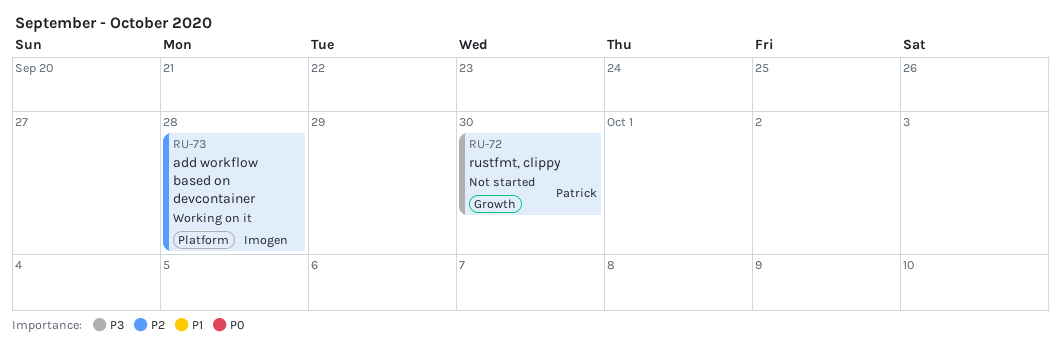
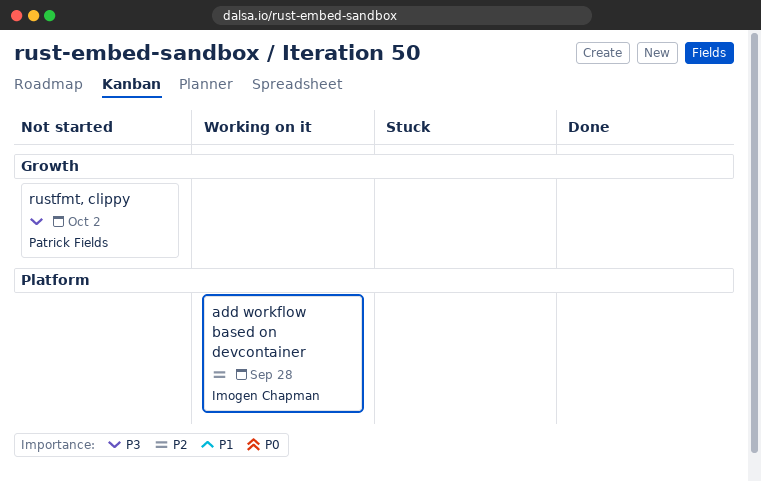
rustfmt, clippy, due: Sep 30 -> Oct 2

